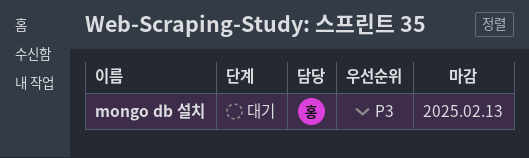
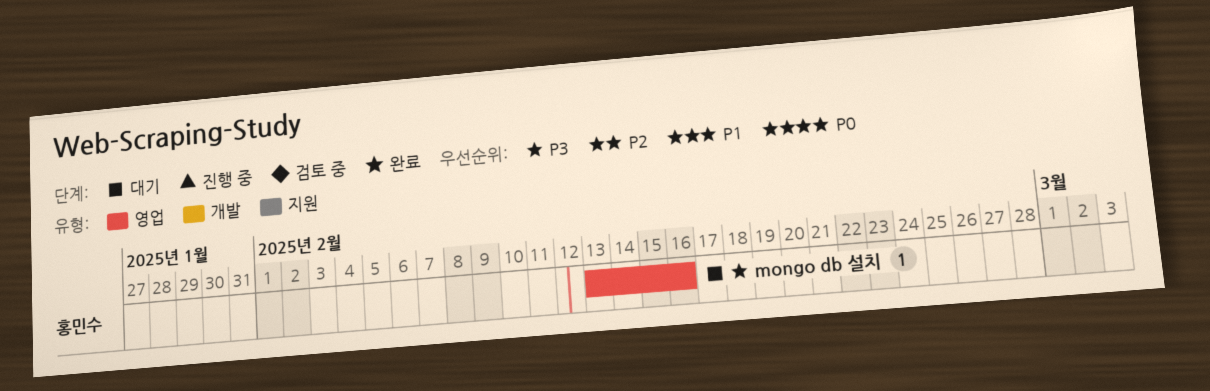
mongo db 설치, due: Feb 13 -> Feb 16

